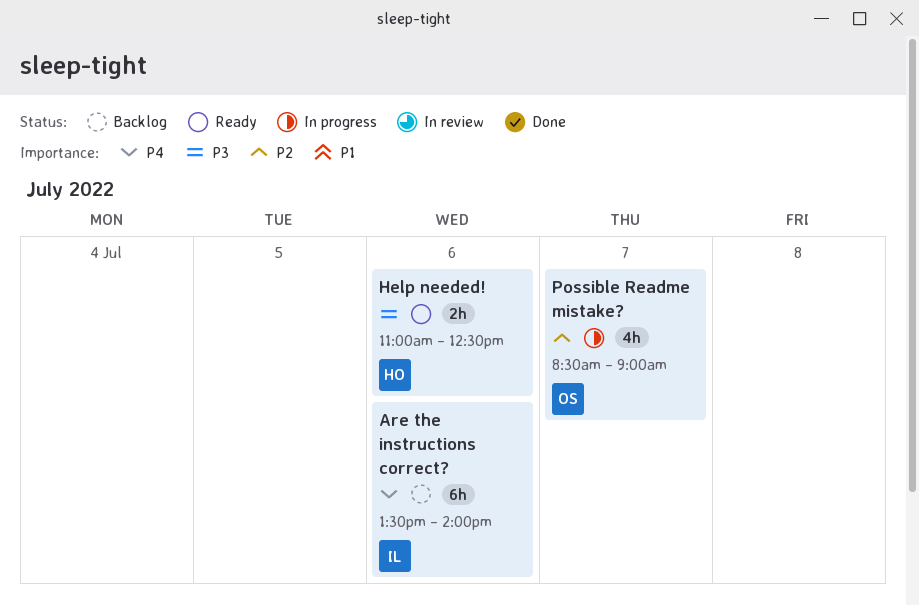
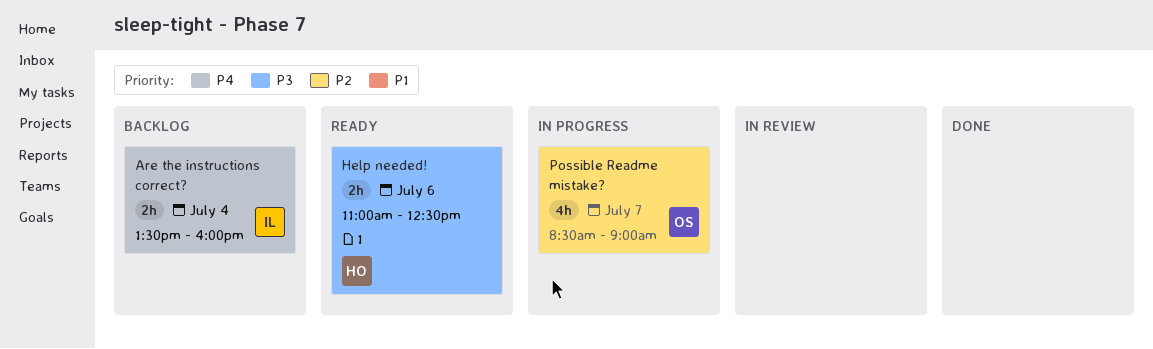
Are the instructions correct?, estimate: 6h -> 2h
Are the instructions correct?, day: Jul 6 -> Jul 4
Are the instructions correct?, ends: 14:00 -> 16:00

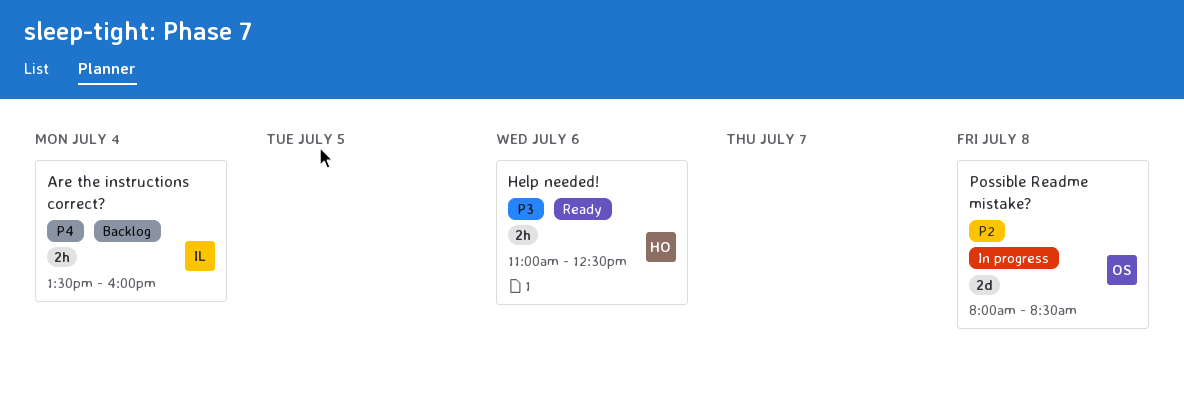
Possible Readme mistake?, estimate: 4h -> 2d
Possible Readme mistake?, day: Jul 7 -> Jul 8
Possible Readme mistake?, begins: 08:30 -> 08:00
Possible Readme mistake?, ends: 09:00 -> 08:30

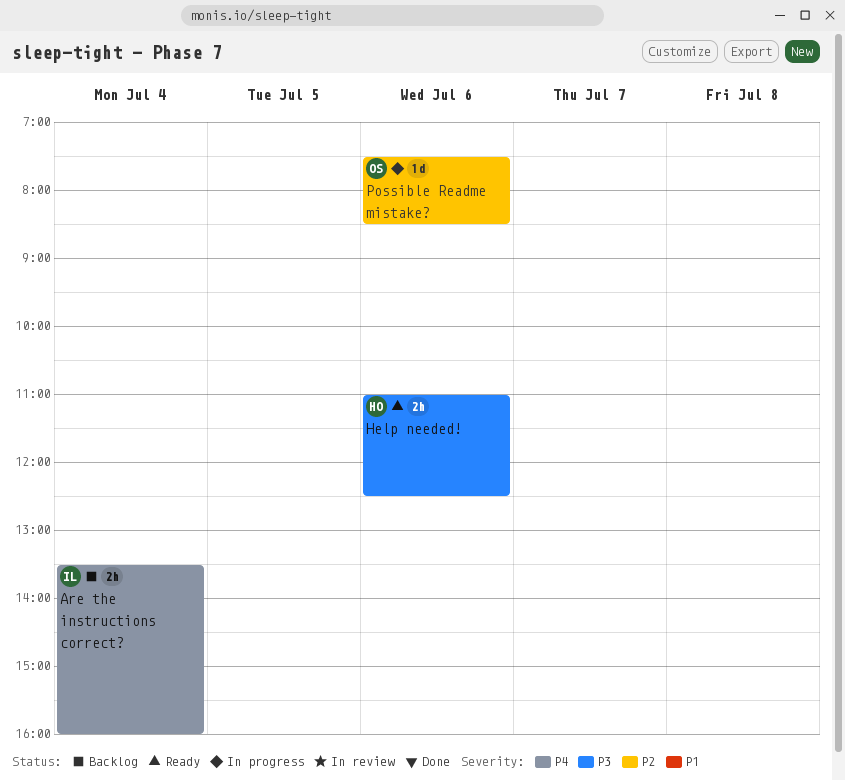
Possible Readme mistake?, estimate: 2d -> 1d
Possible Readme mistake?, day: Jul 8 -> Jul 6
Possible Readme mistake?, begins: 08:00 -> 07:30

